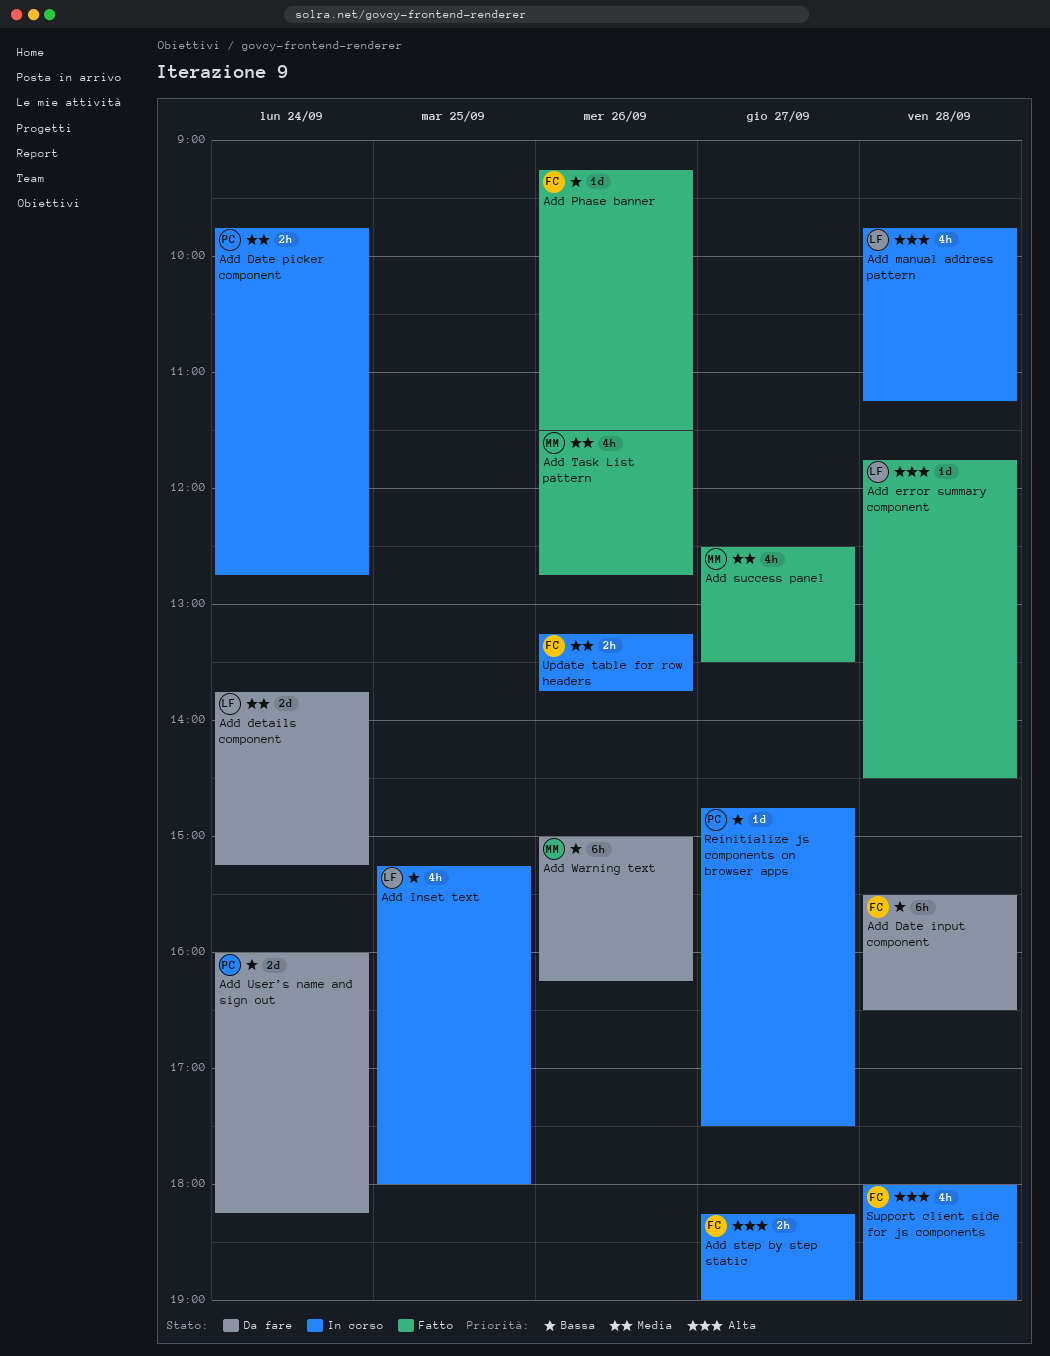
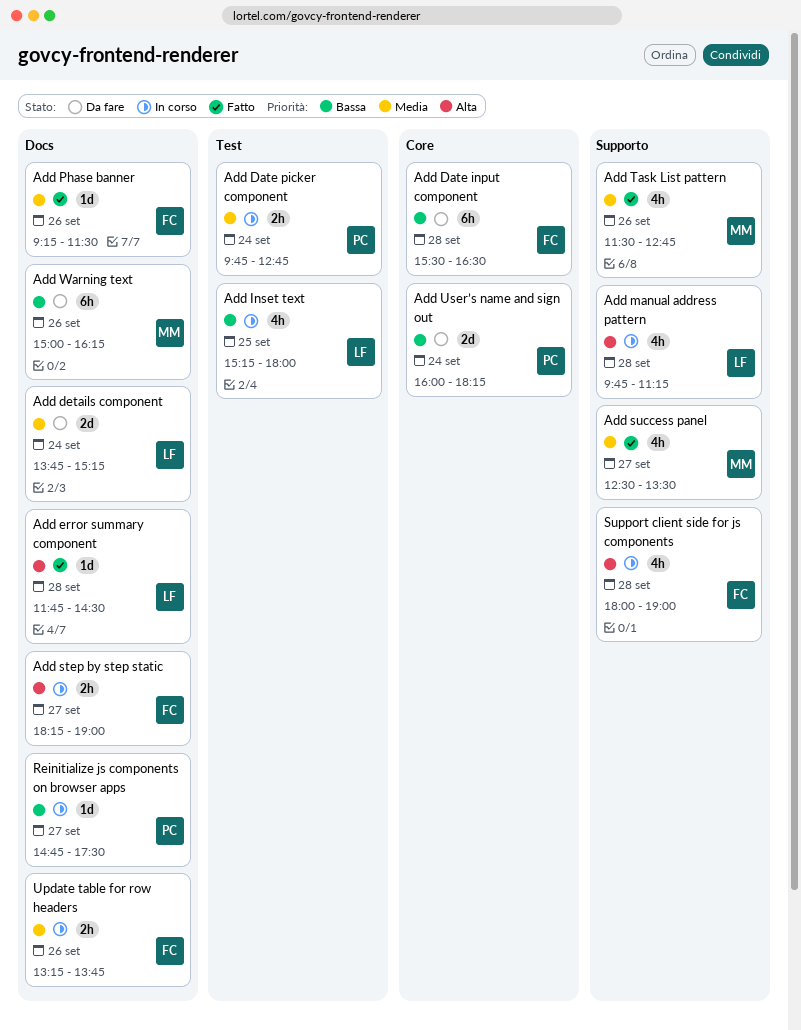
Add Phase banner, priority: Bassa -> Media

